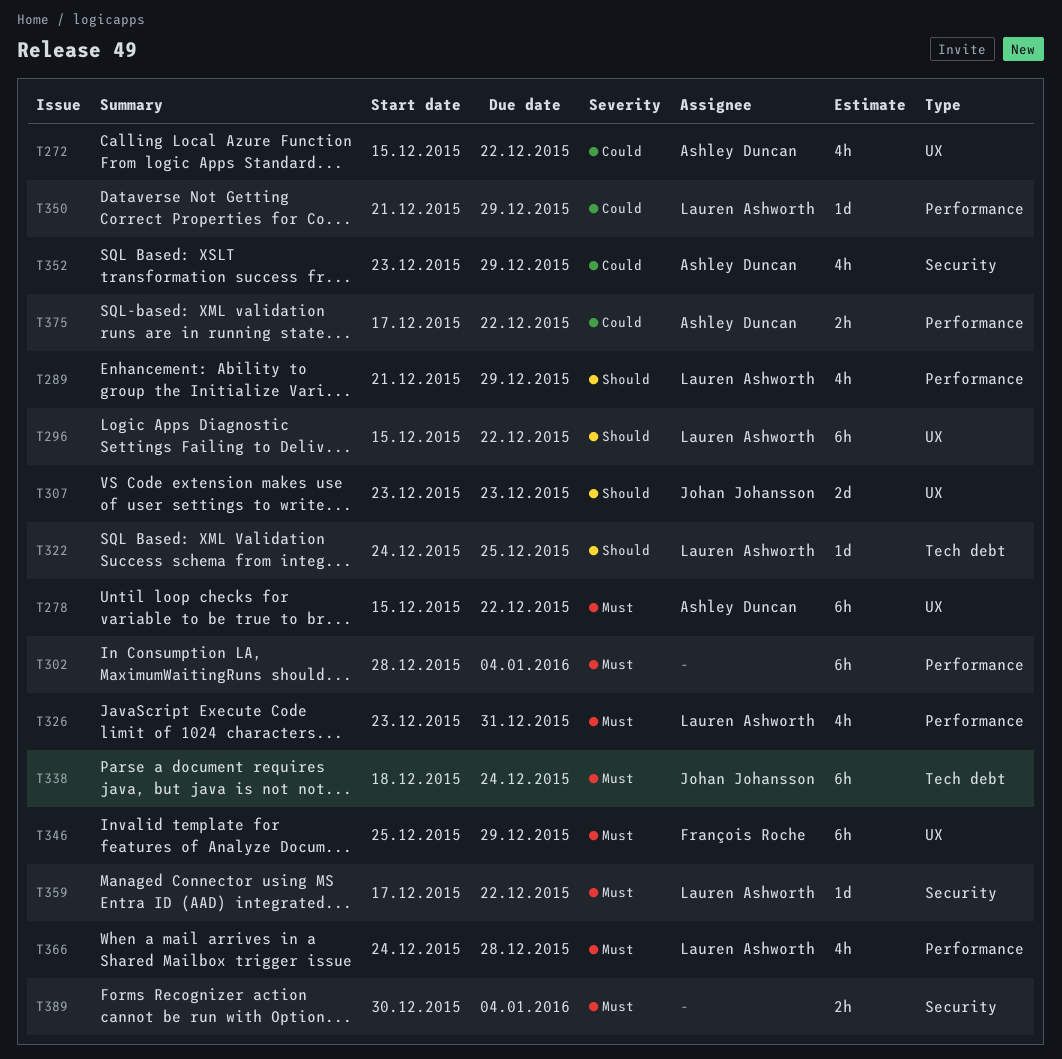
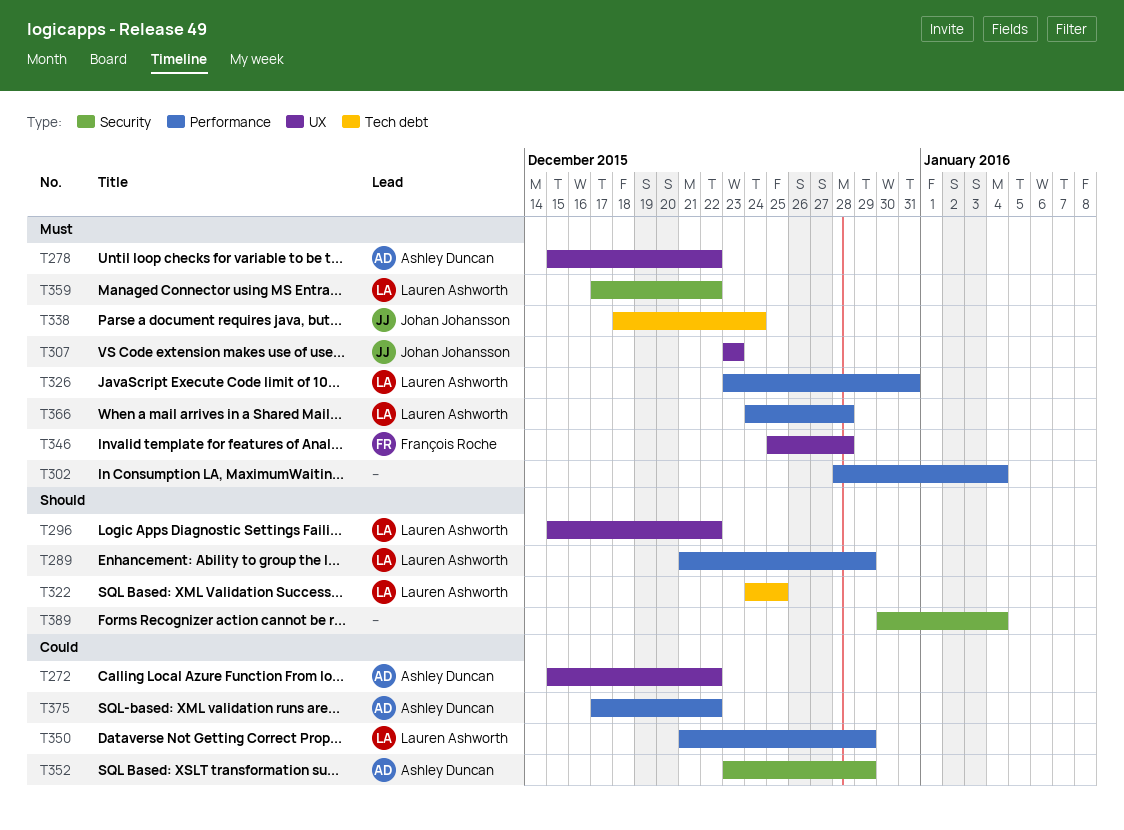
T307, priority: Should -> Must
T346, due: Dec 29 -> Dec 28
T389, priority: Must -> Should

